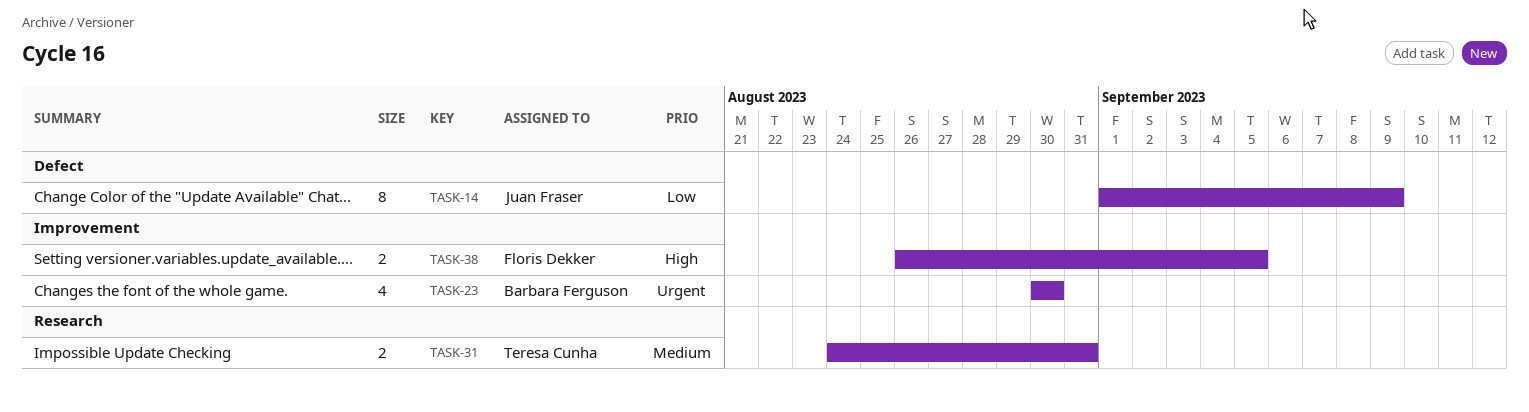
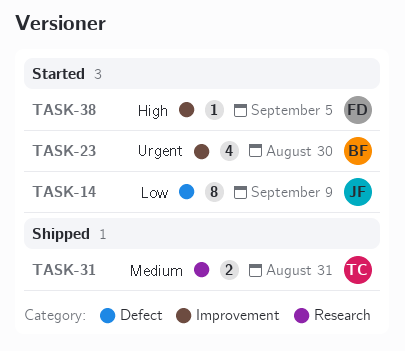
TASK-38, estimate: 2 -> 1

